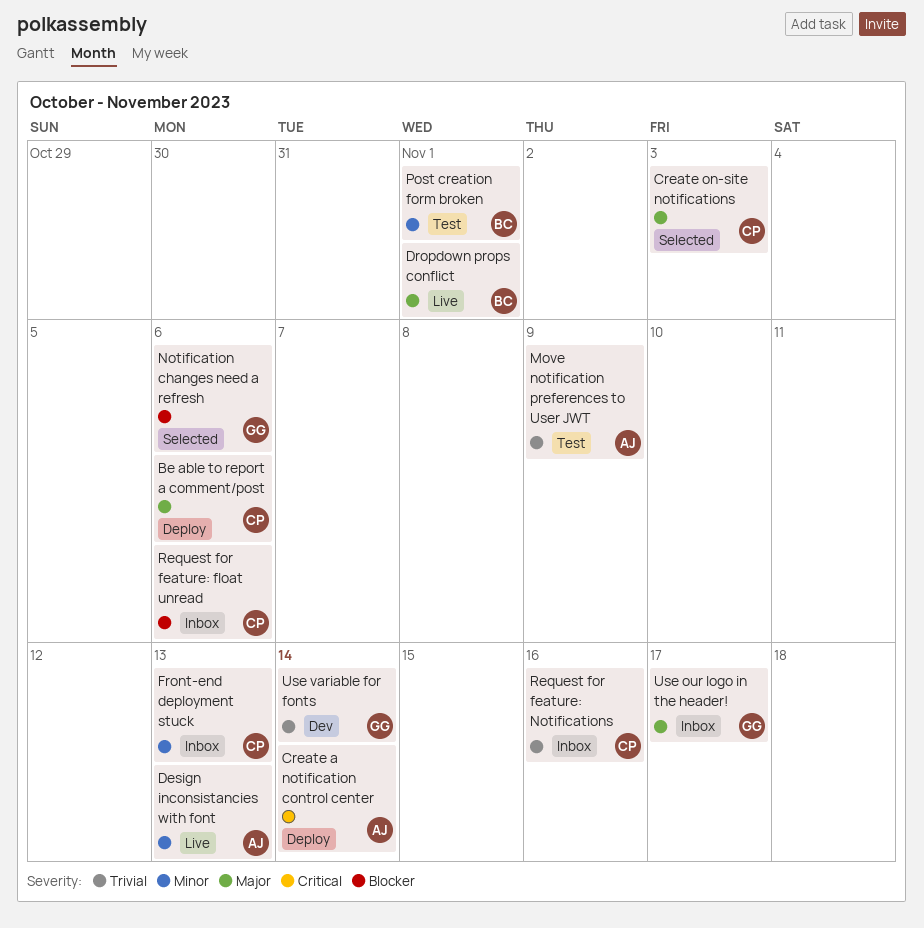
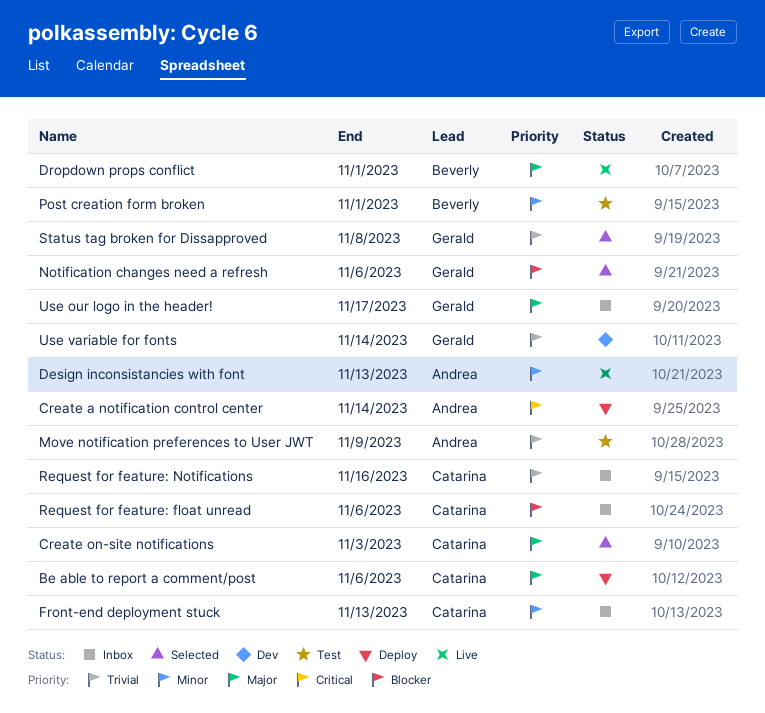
Status tag broken for Dissapproved: none -> present

